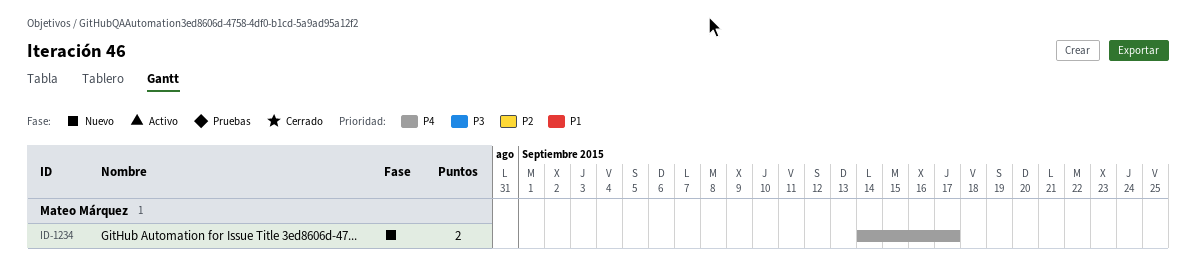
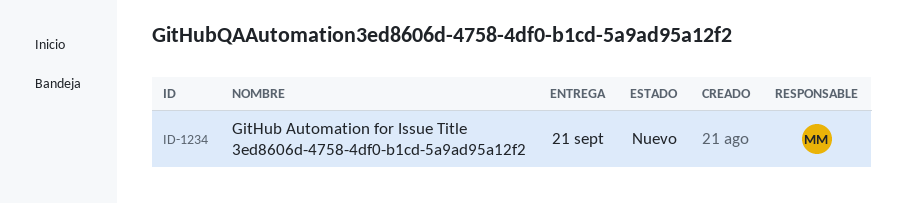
ID-1234, due: Sep 17 -> Sep 21

